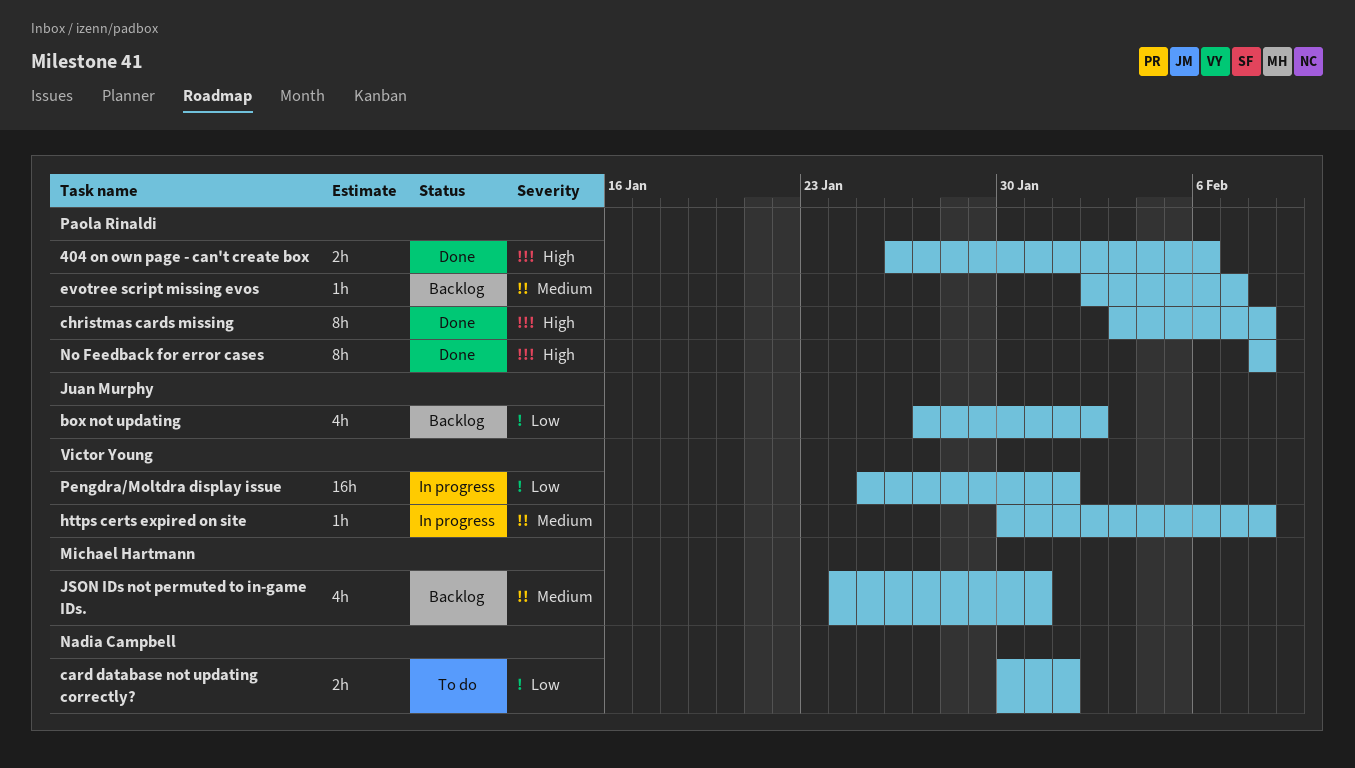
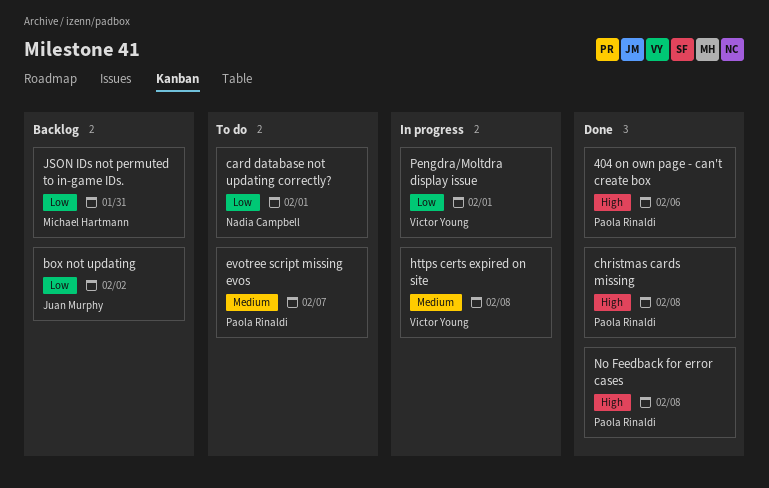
evotree script missing evos, status: Backlog -> To do
JSON IDs not permuted to in-game IDs., priority: Medium -> Low

